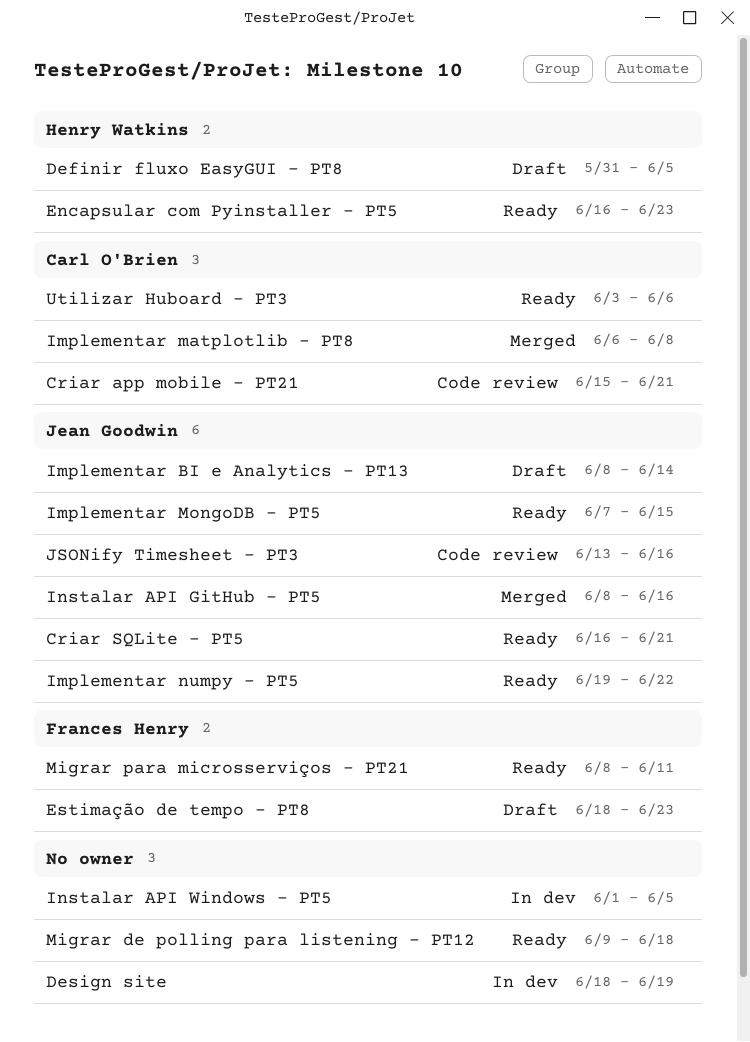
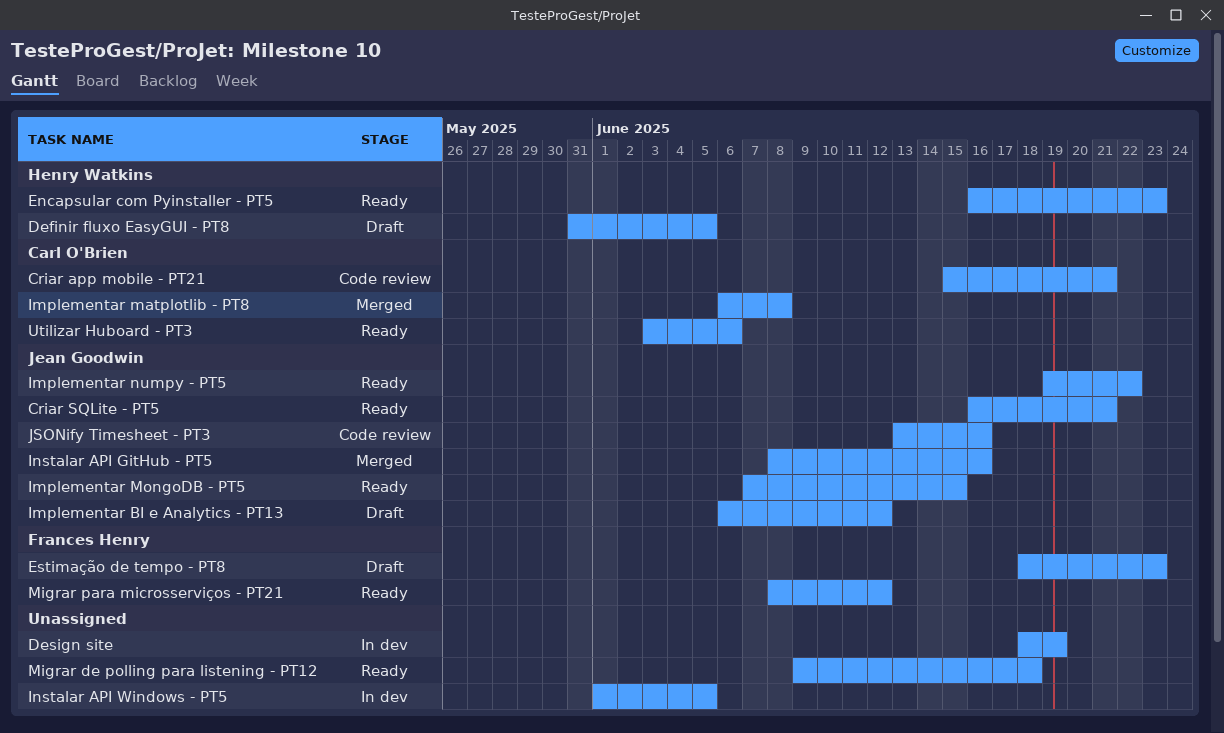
Implementar BI e Analytics - PT13, start: Jun 8 -> Jun 6
Implementar BI e Analytics - PT13, due: Jun 14 -> Jun 12
Migrar para microsserviços - PT21, due: Jun 11 -> Jun 12

